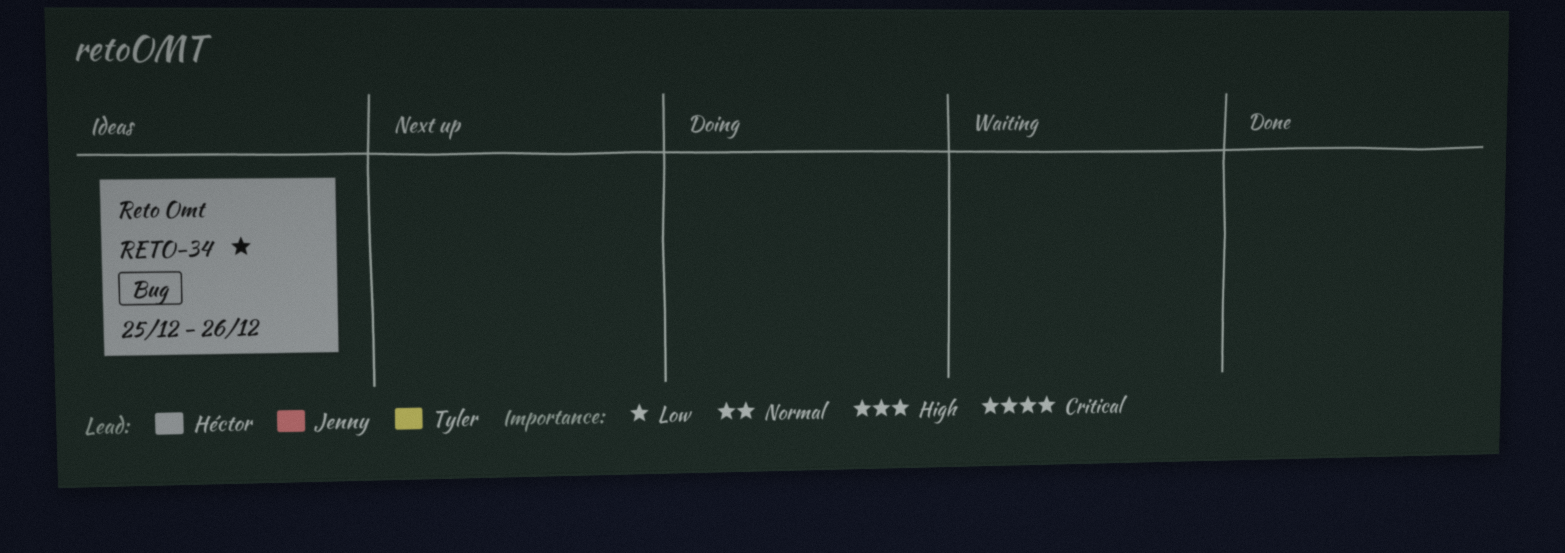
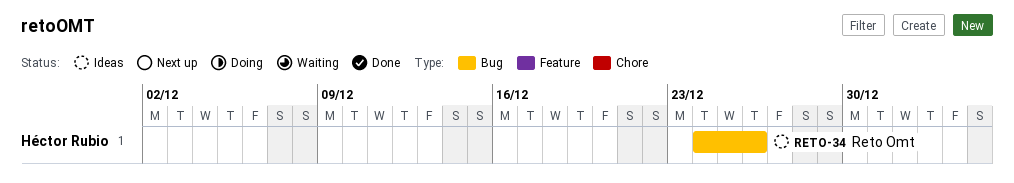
RETO-34, start: Dec 25 -> Dec 24

